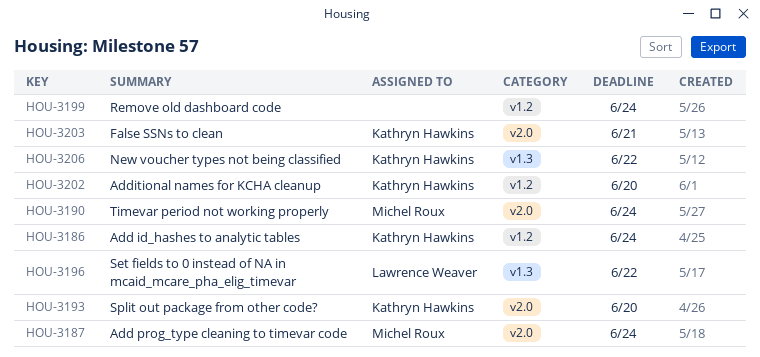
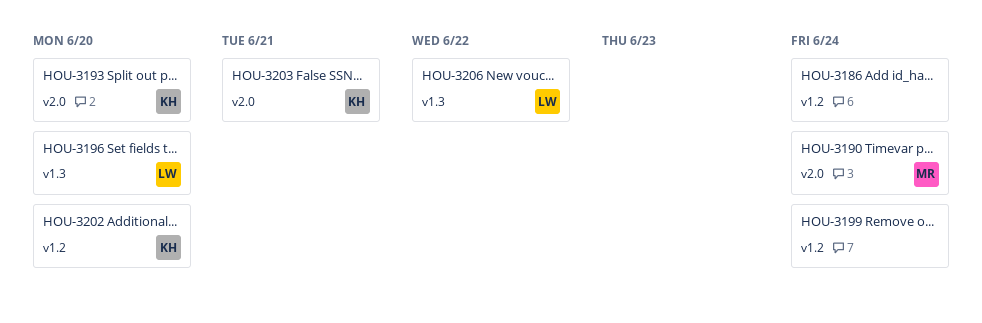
HOU-3186, owner: Kathryn Hawkins -> none
HOU-3187: present -> none
HOU-3196, due: Jun 22 -> Jun 20
HOU-3206, owner: Kathryn Hawkins -> Lawrence Weaver

